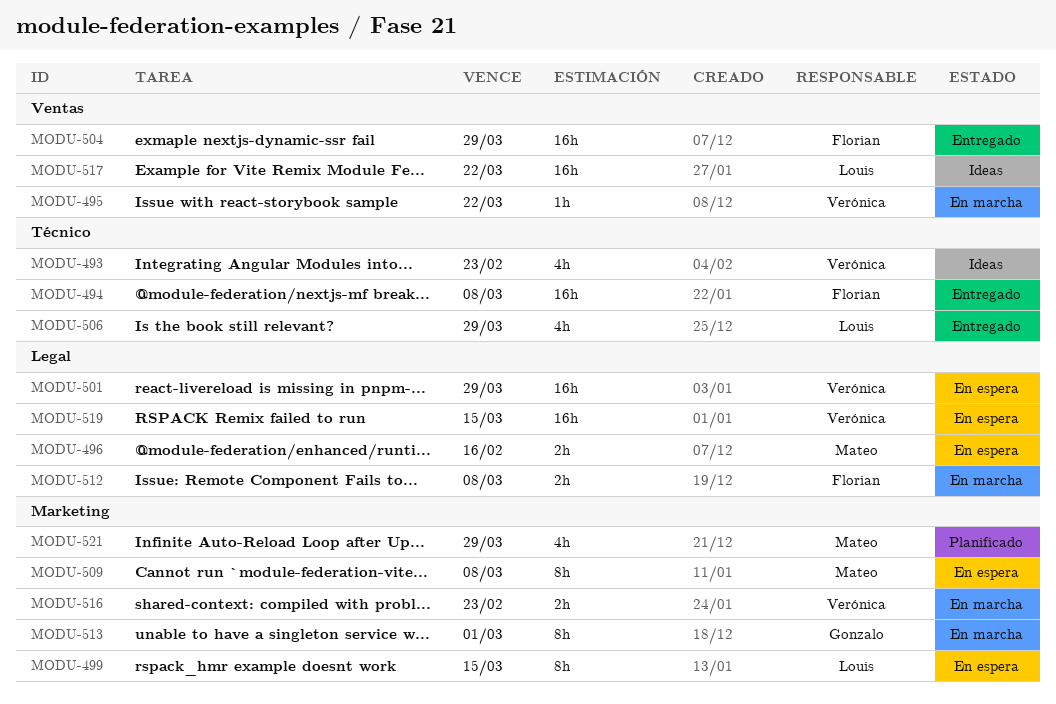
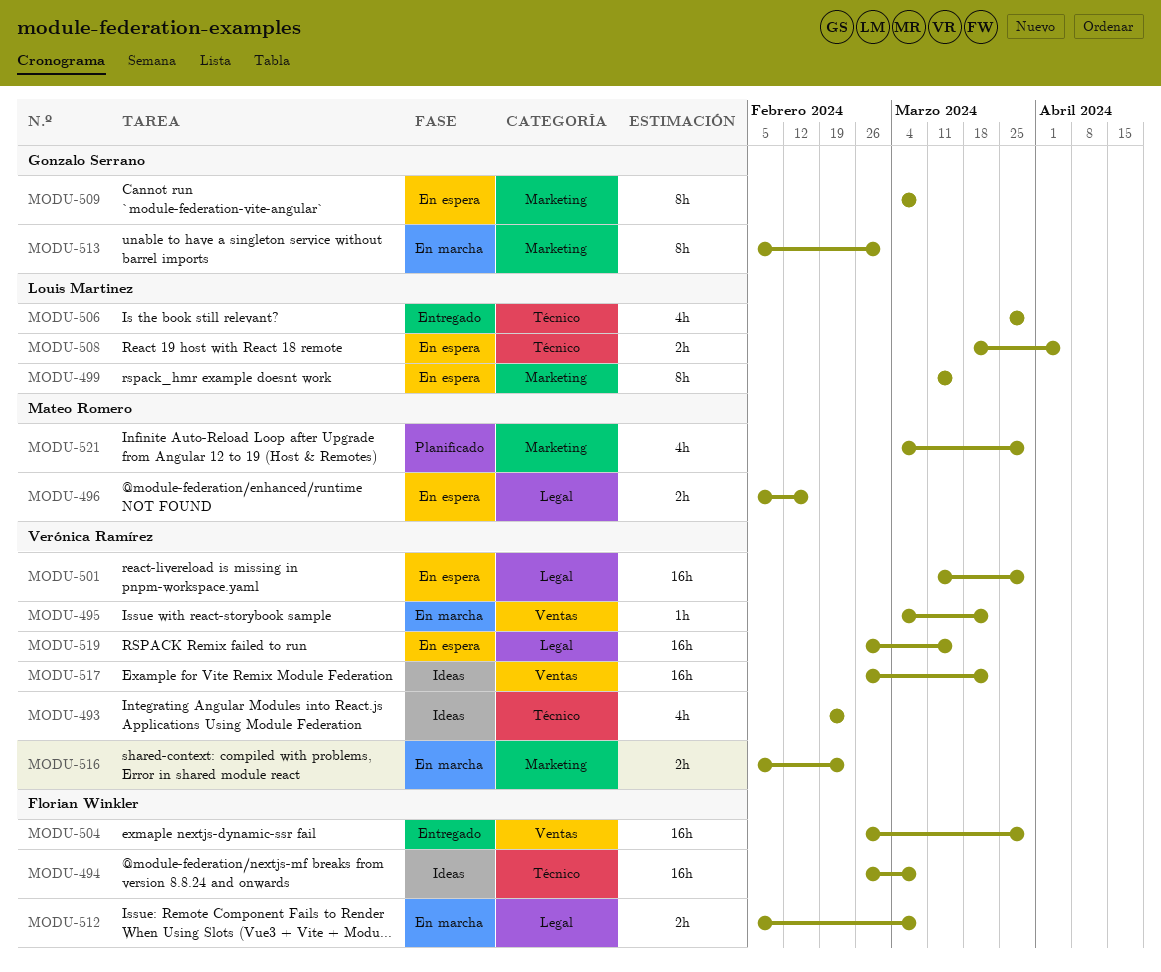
MODU-494, status: Entregado -> Ideas
MODU-508: none -> present
MODU-509, owner: Mateo Romero -> Gonzalo Serrano
MODU-517, owner: Louis Martinez -> Verónica Ramírez

